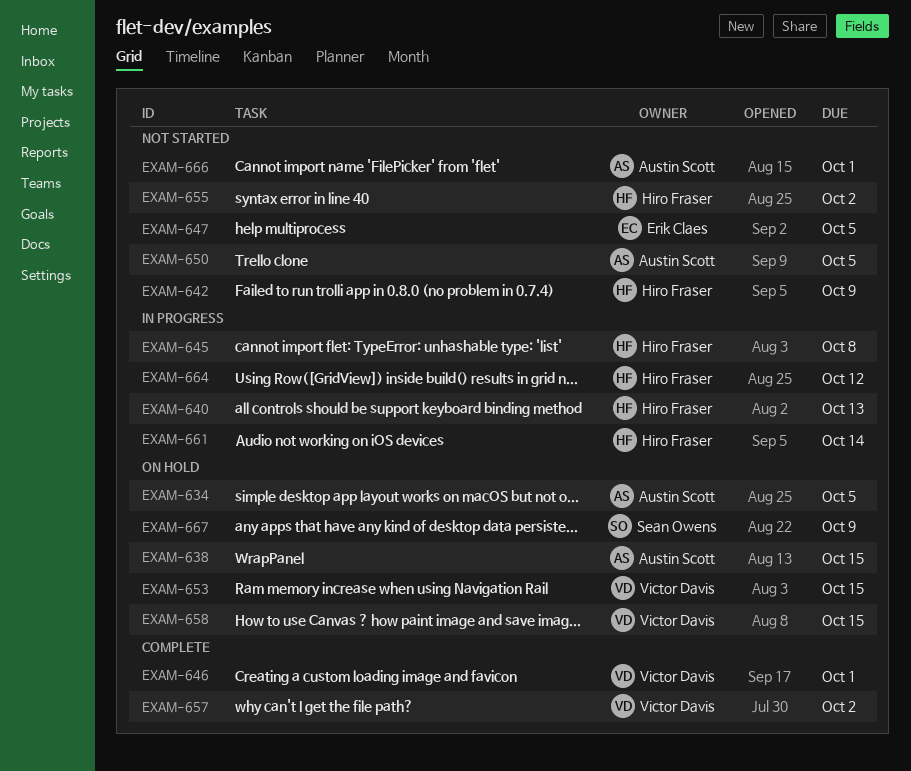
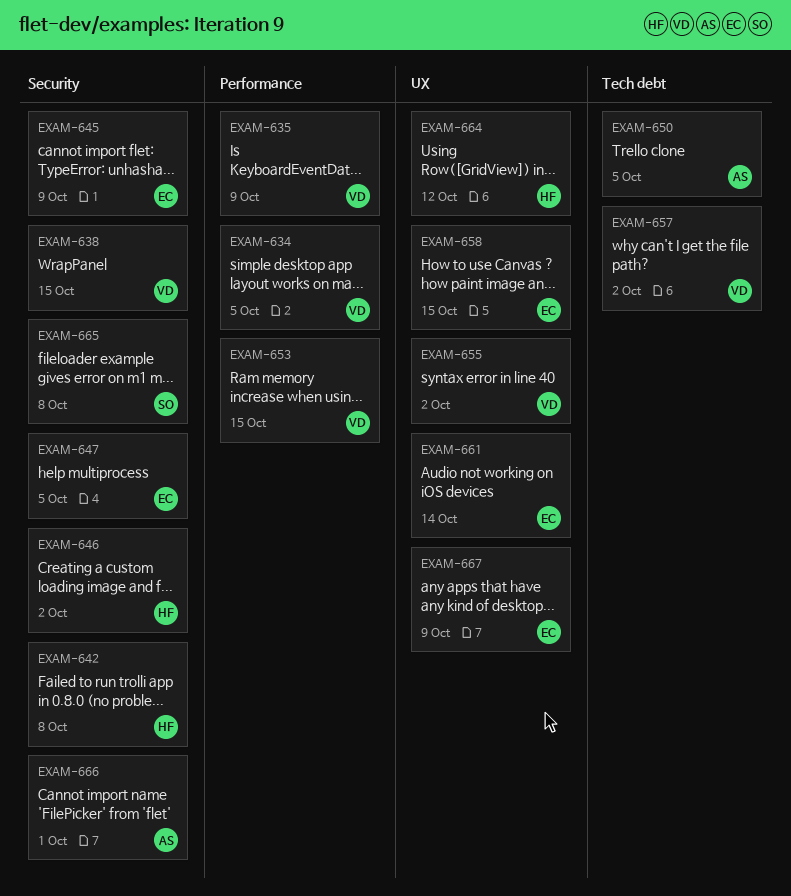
EXAM-634, owner: Austin Scott -> Victor Davis
EXAM-635: none -> present
EXAM-638, owner: Austin Scott -> Victor Davis
EXAM-640: present -> none
EXAM-642, due: Oct 9 -> Oct 8
EXAM-645, owner: Hiro Fraser -> Erik Claes
EXAM-645, due: Oct 8 -> Oct 9
EXAM-646, owner: Victor Davis -> Hiro Fraser
EXAM-646, due: Oct 1 -> Oct 2
EXAM-655, owner: Hiro Fraser -> Victor Davis
EXAM-658, owner: Victor Davis -> Erik Claes
EXAM-661, owner: Hiro Fraser -> Erik Claes
EXAM-665: none -> present
EXAM-667, owner: Sean Owens -> Erik Claes

